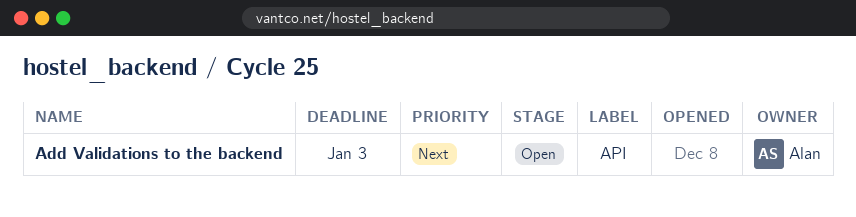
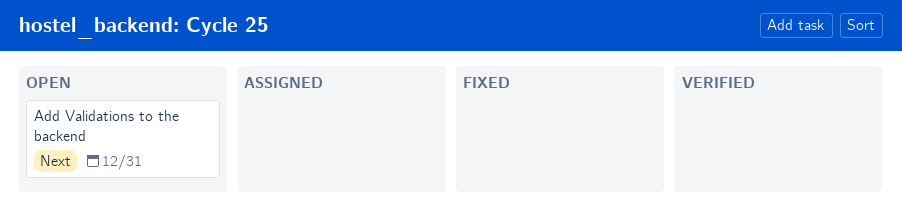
Add Validations to the backend, due: Jan 3 -> Dec 31

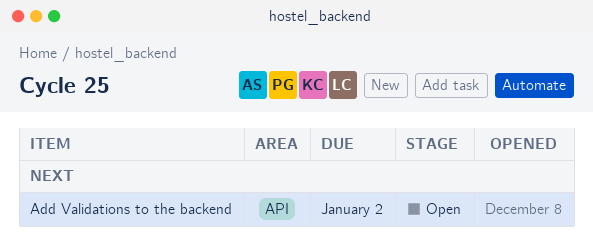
Add Validations to the backend, due: Dec 31 -> Jan 2

